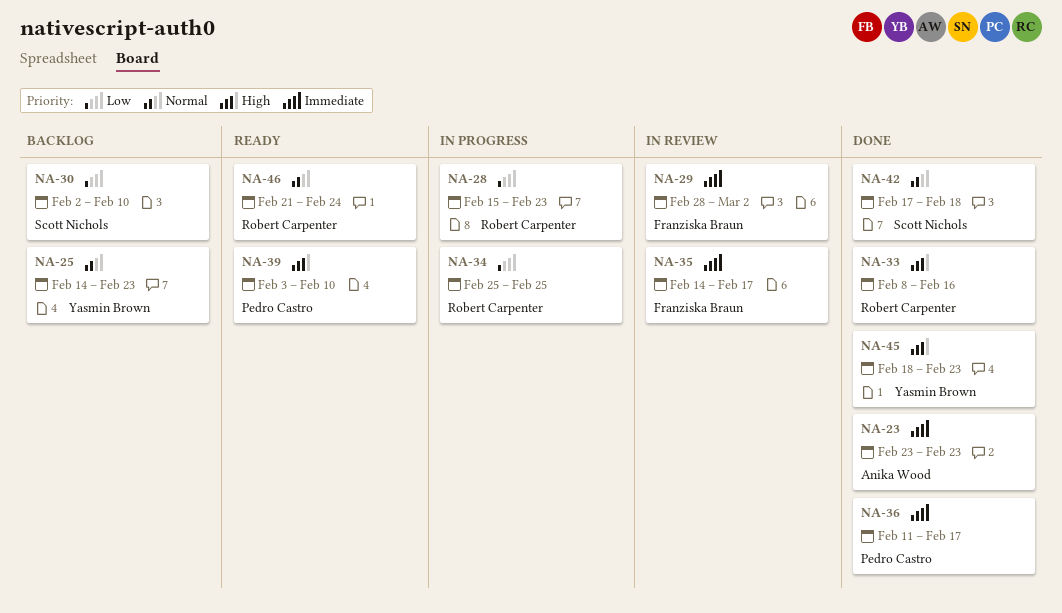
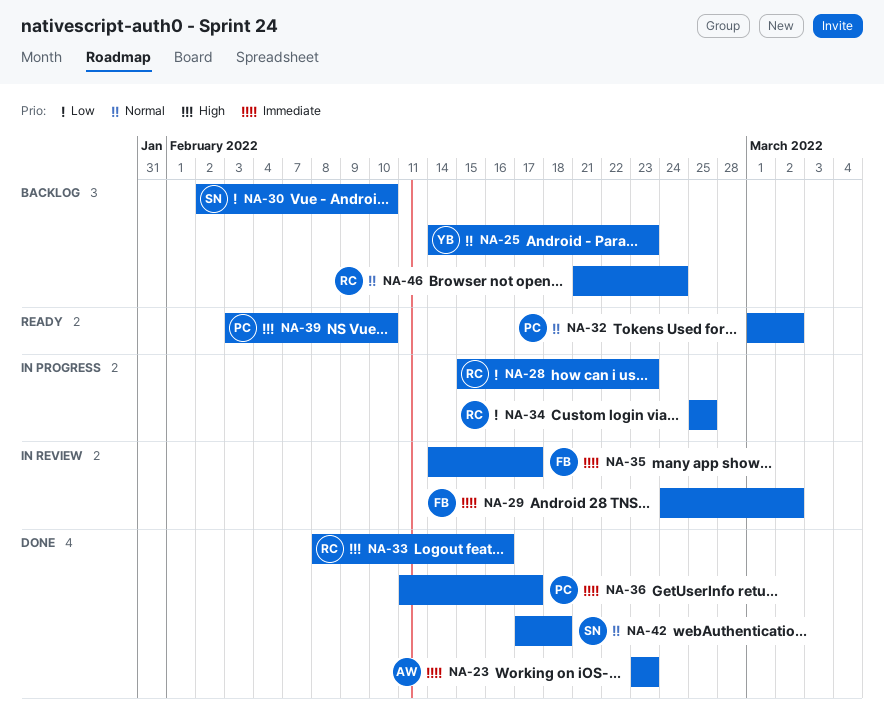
NA-29, start: Feb 28 -> Feb 24
NA-32: none -> present
NA-45: present -> none
NA-46, status: Ready -> Backlog

